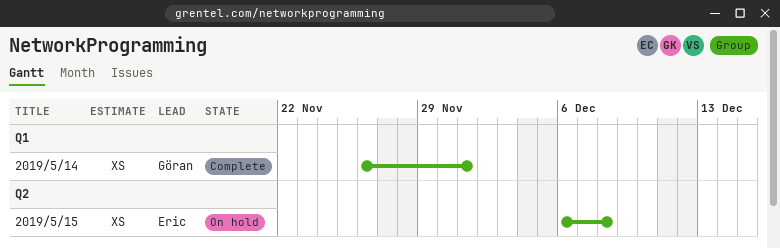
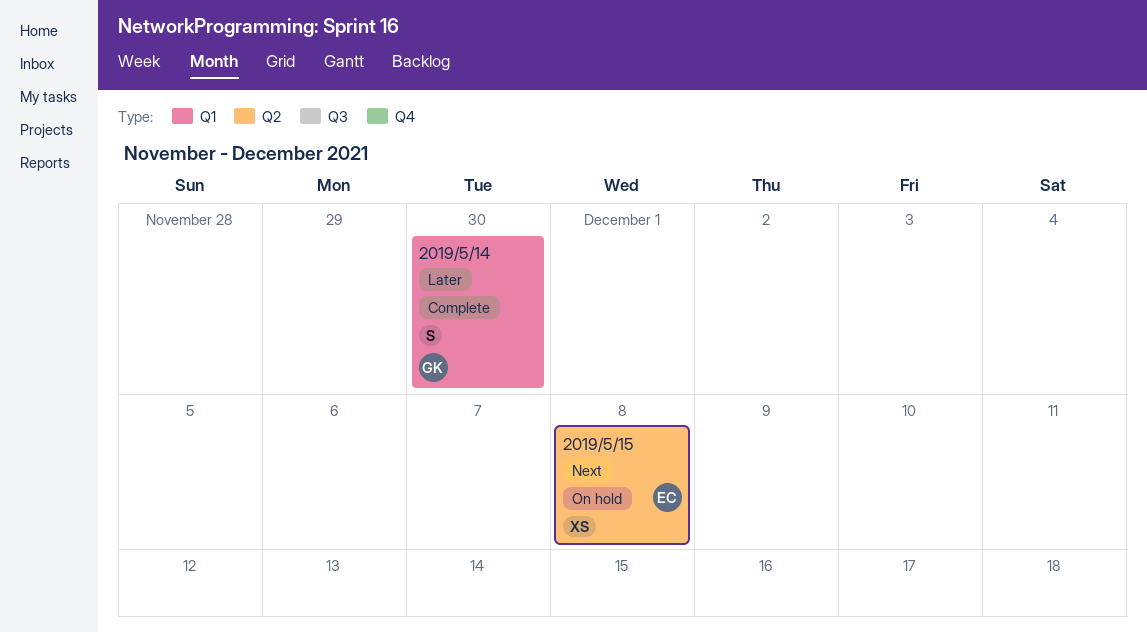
2019/5/14, estimate: XS -> S
2019/5/14, due: Dec 1 -> Nov 30

